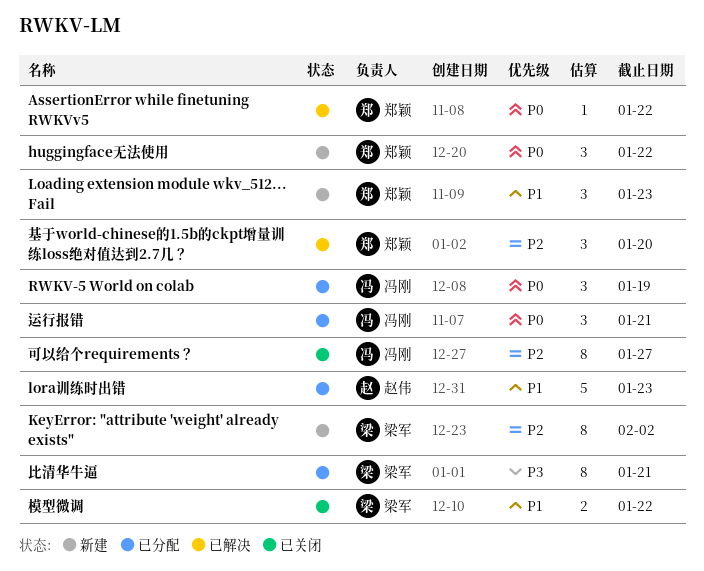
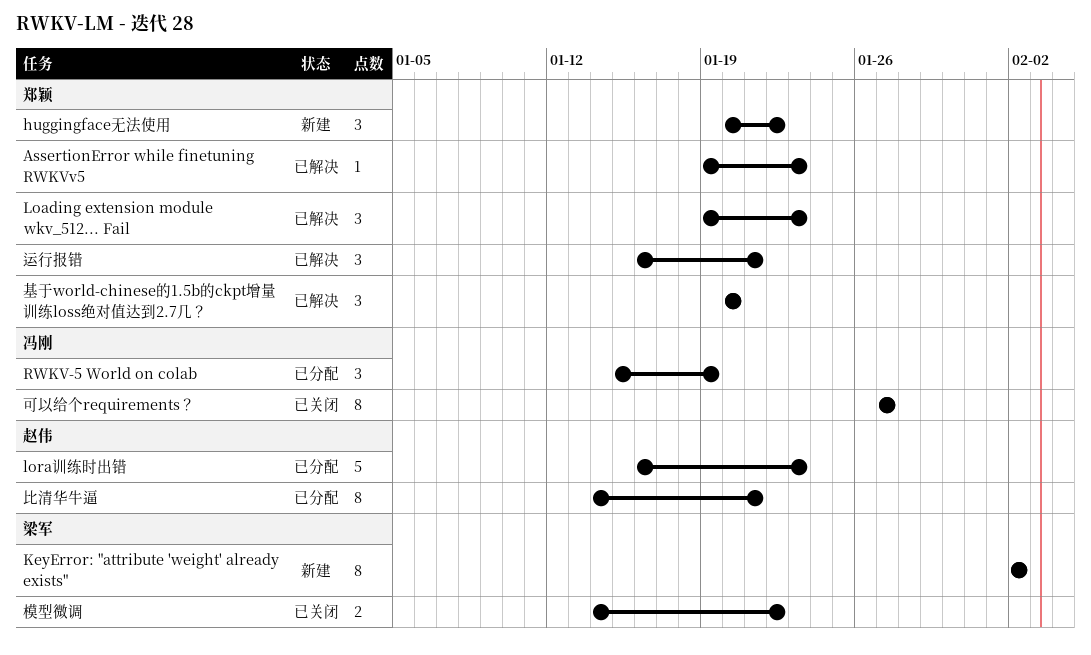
AssertionError while finetuning RWKVv5, due: Jan 22 -> Jan 23
Loading extension module wkv_512... Fail, status: 新建 -> 已解决
比清华牛逼, owner: 梁军 -> 赵伟
运行报错, status: 已分配 -> 已解决
运行报错, owner: 冯刚 -> 郑颖

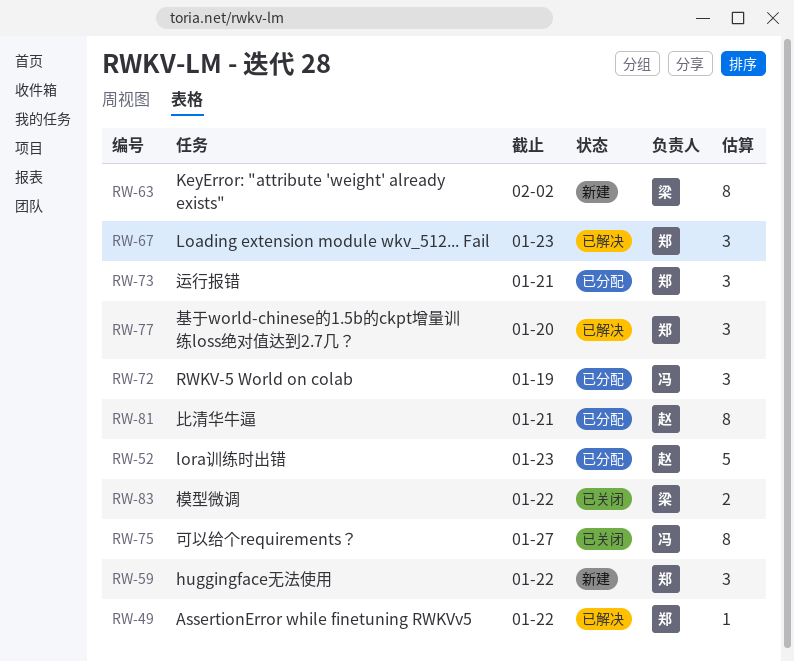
AssertionError while finetuning RWKVv5, due: Jan 23 -> Jan 22
运行报错, status: 已解决 -> 已分配

